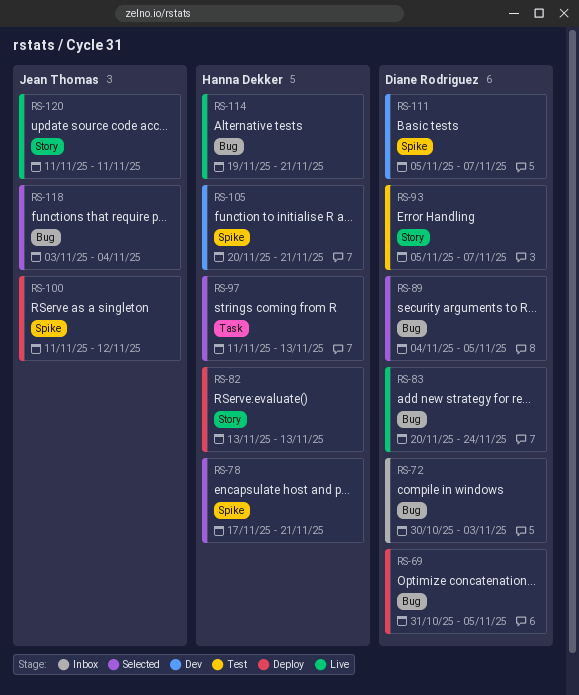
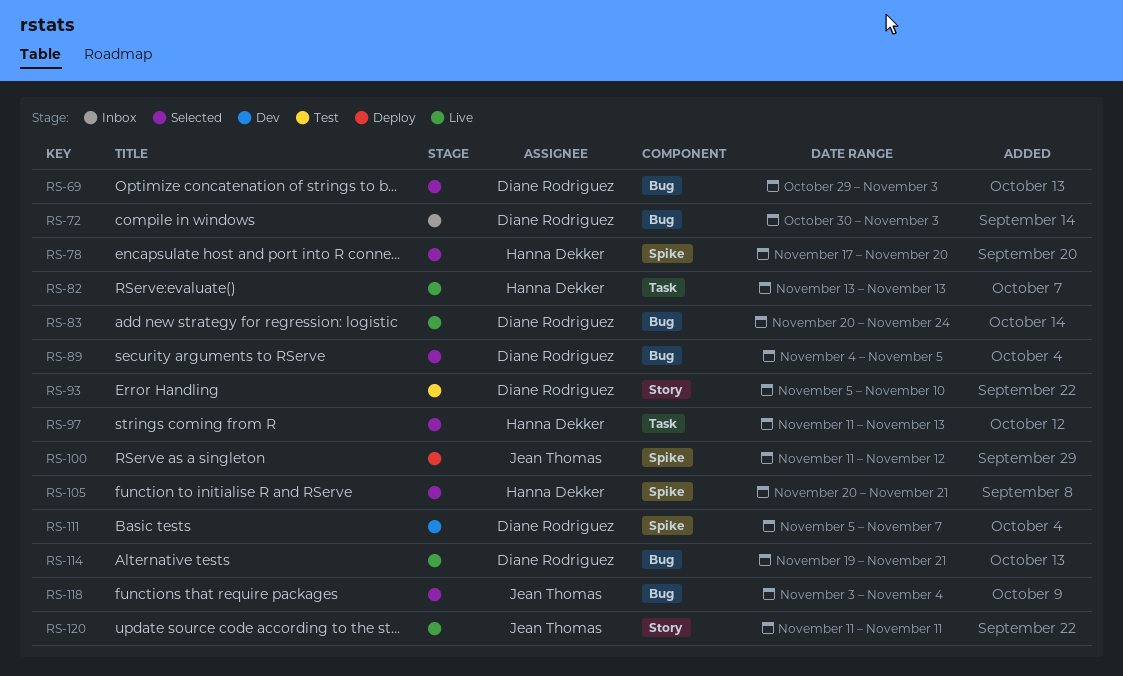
RS-69, status: Deploy -> Selected
RS-69, start: Oct 31 -> Oct 29
RS-69, due: Nov 5 -> Nov 3
RS-78, due: Nov 21 -> Nov 20
RS-82, status: Deploy -> Live
RS-82, label: Story -> Task
RS-93, due: Nov 7 -> Nov 10
RS-105, status: Dev -> Selected
RS-114, owner: Hanna Dekker -> Diane Rodriguez

